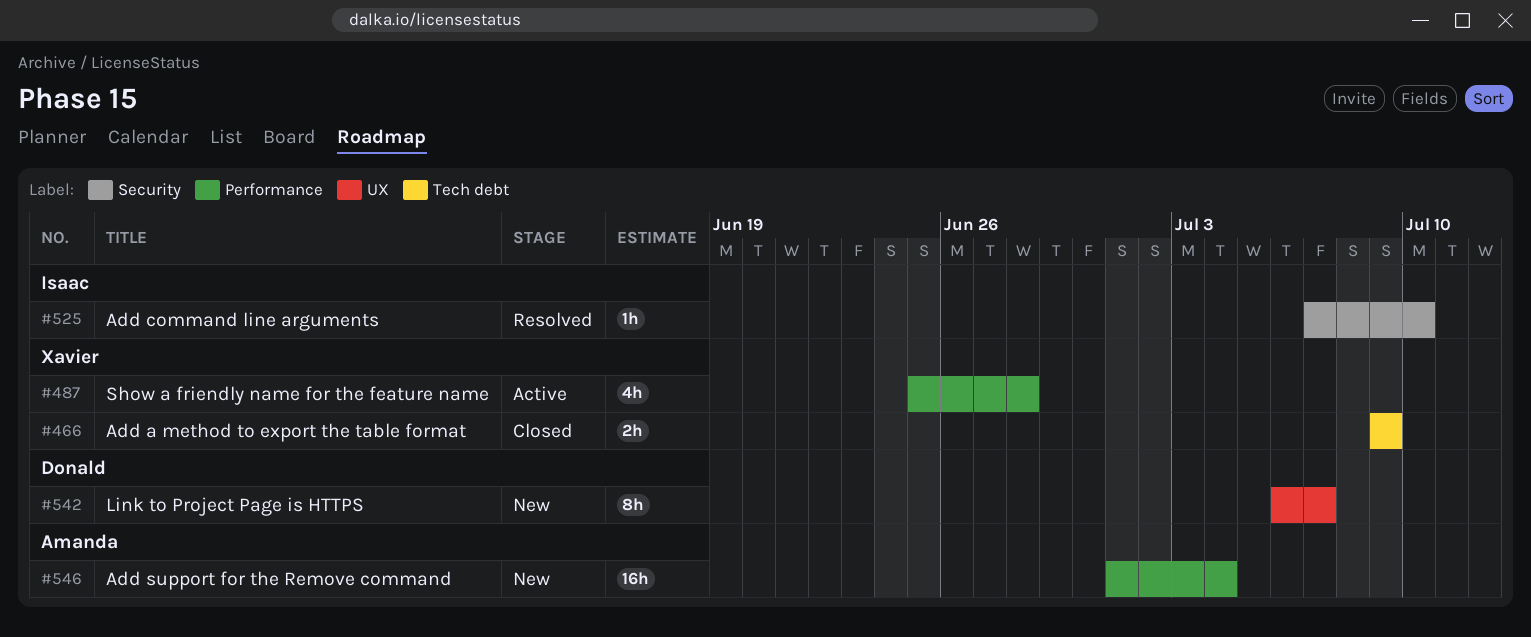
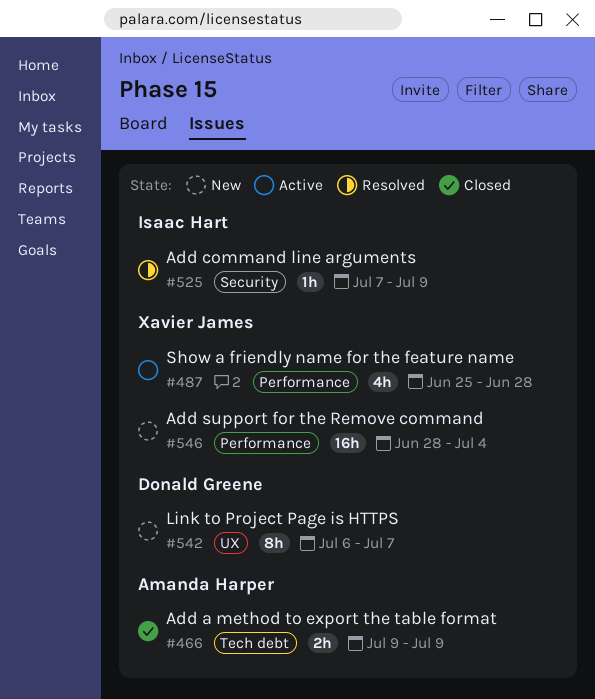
#466, owner: Xavier James -> Amanda Harper
#525, due: Jul 10 -> Jul 9
#546, owner: Amanda Harper -> Xavier James
#546, start: Jul 1 -> Jun 28

